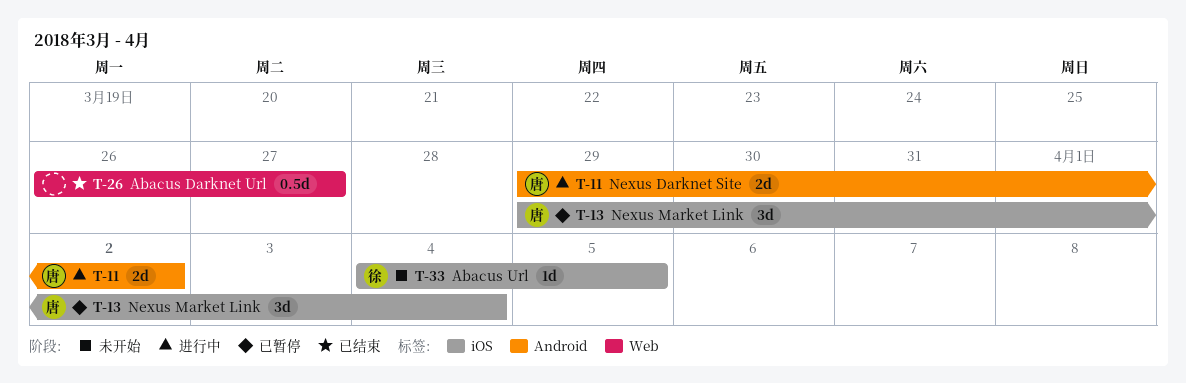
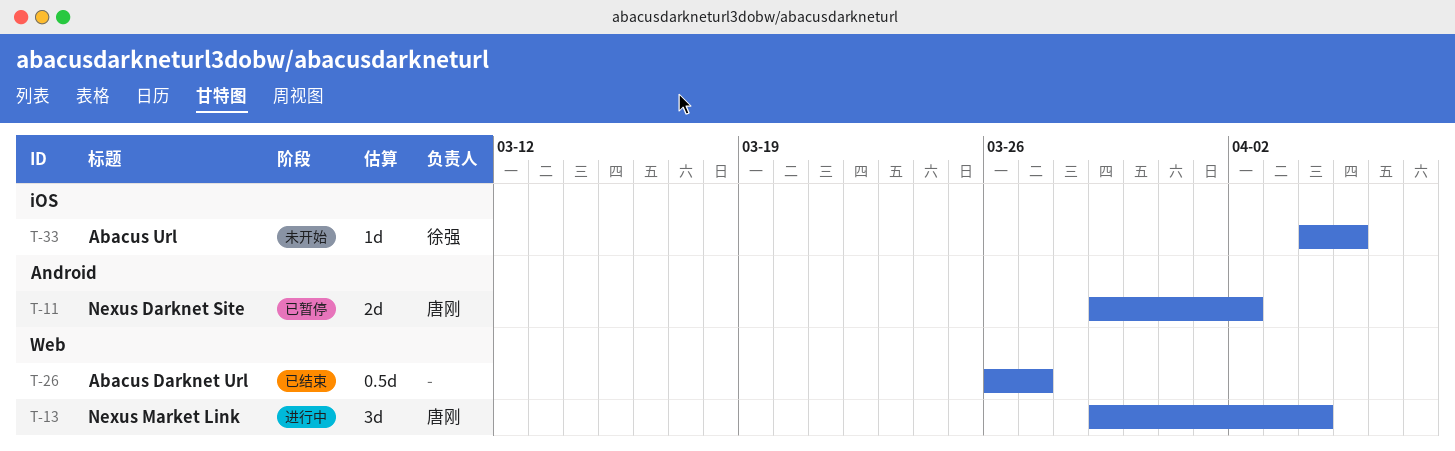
T-11, status: 进行中 -> 已暂停
T-13, status: 已暂停 -> 进行中
T-13, label: iOS -> Web

